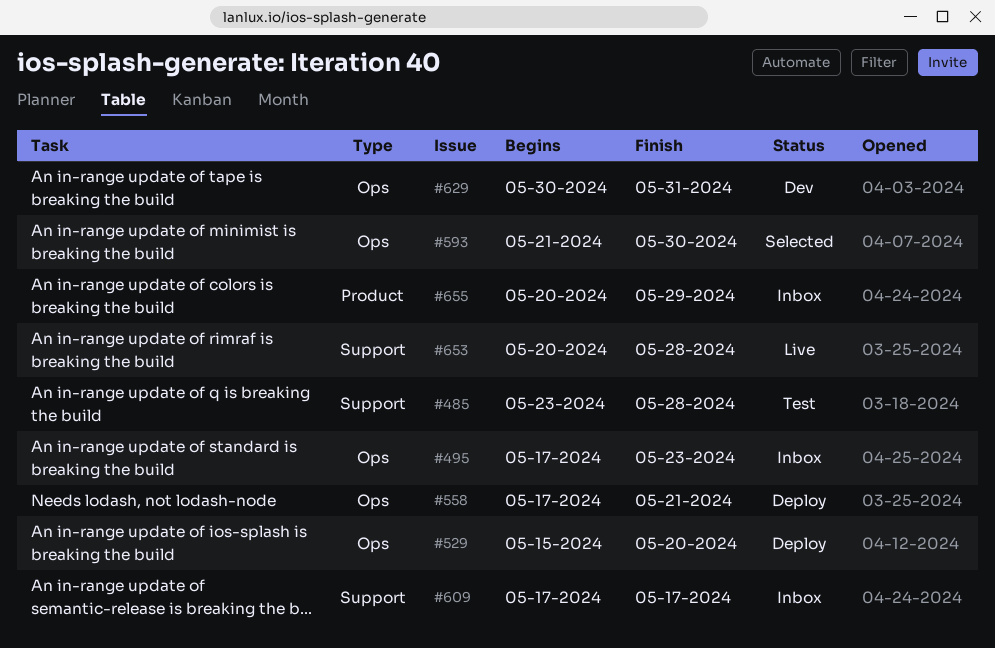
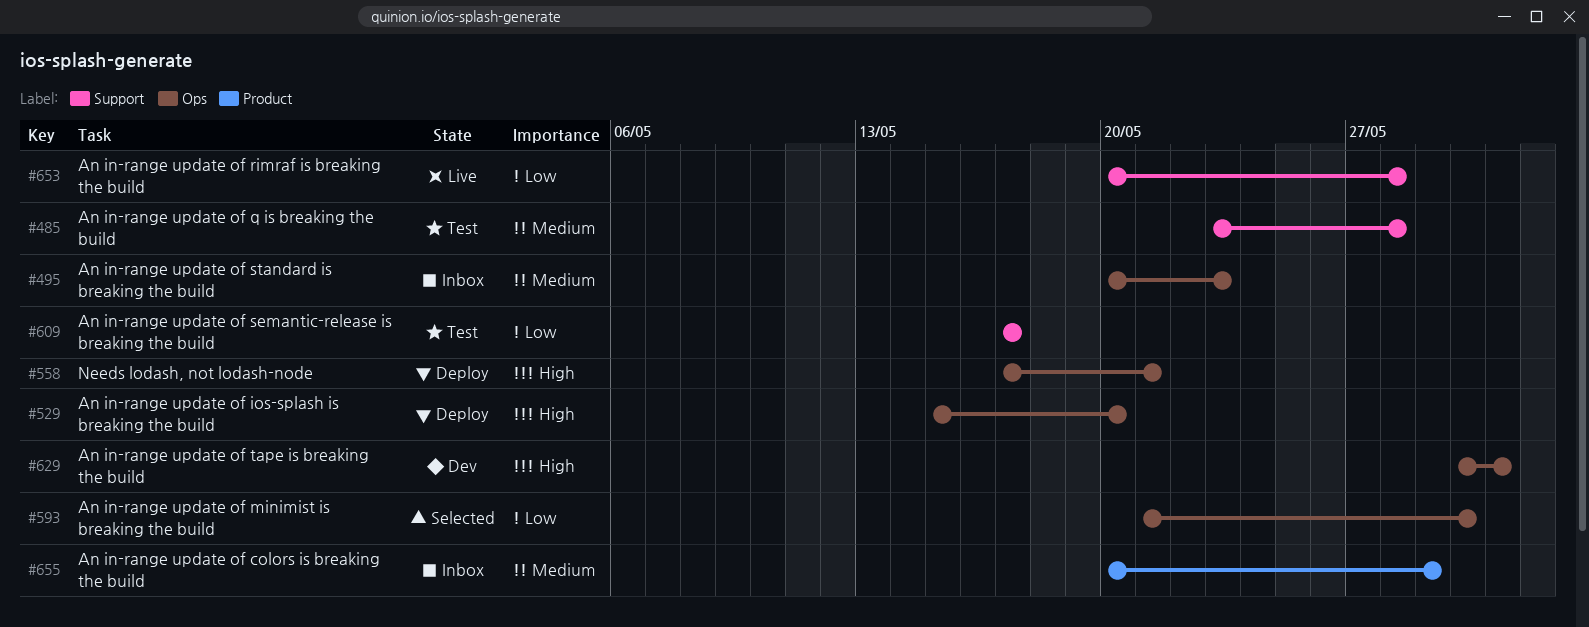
#495, start: May 17 -> May 20
#609, status: Inbox -> Test

